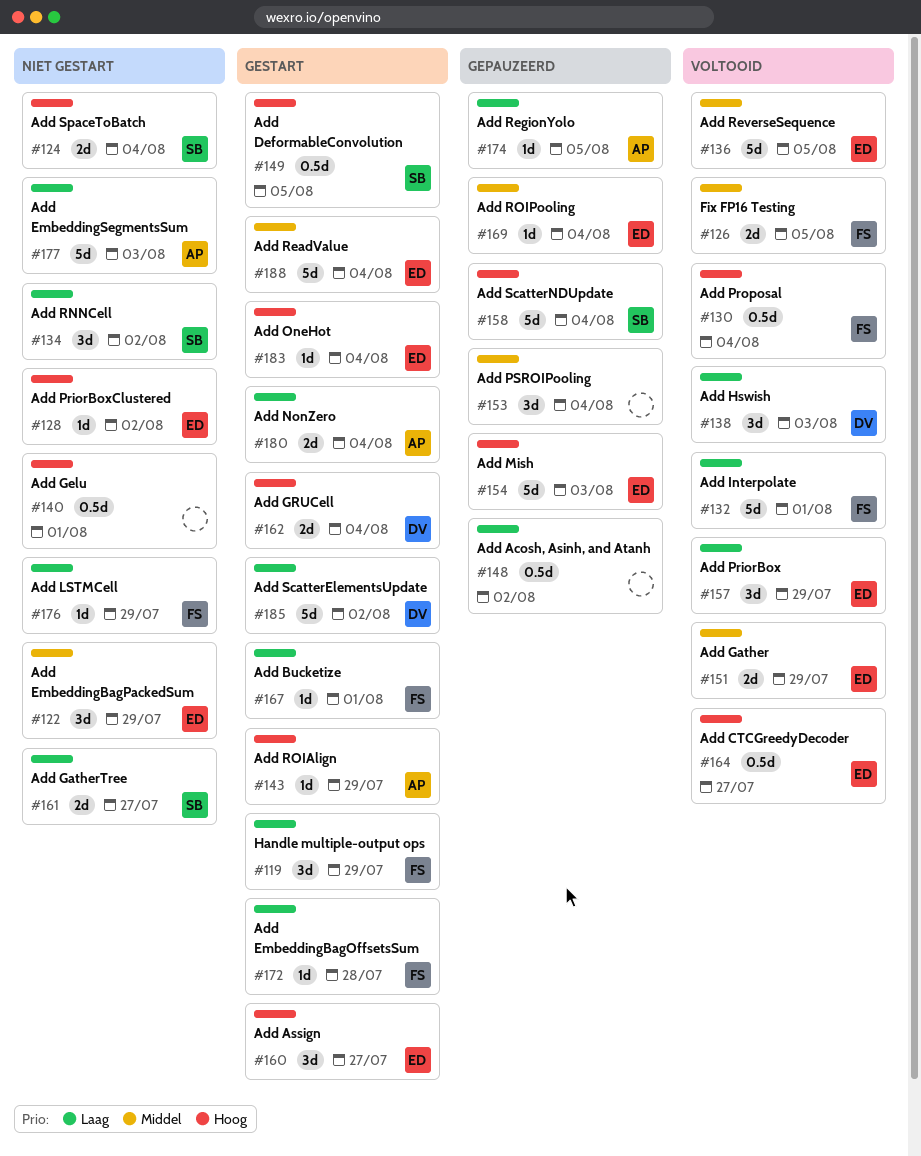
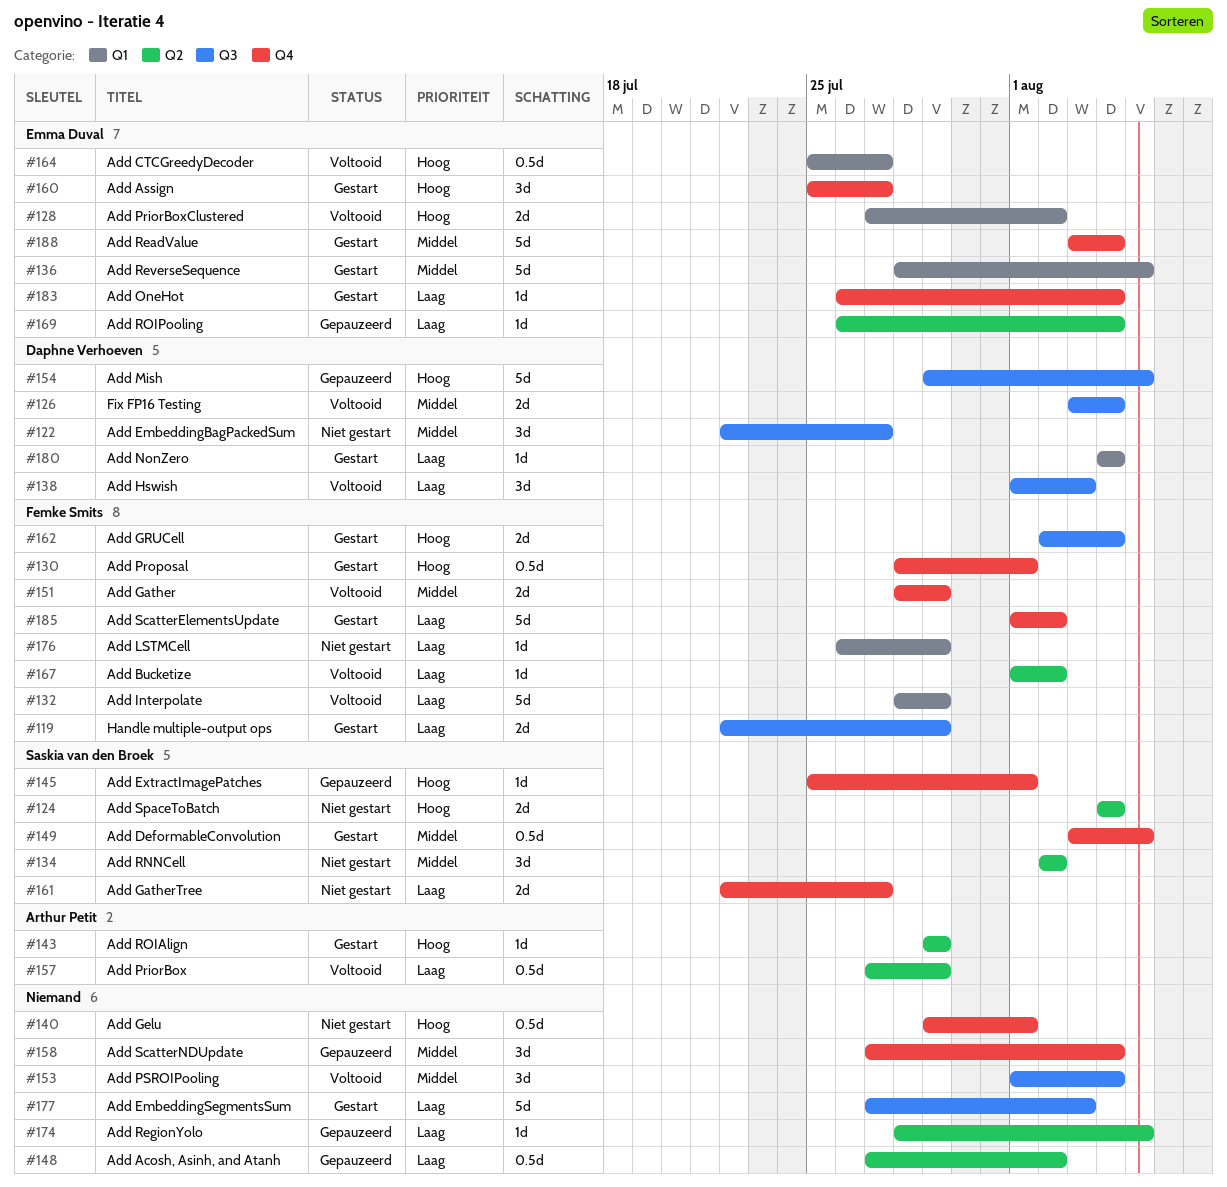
#119, estimate: 3d -> 2d
#122, owner: Emma Duval -> Daphne Verhoeven
#122, due: Jul 29 -> Jul 27
#126, owner: Femke Smits -> Daphne Verhoeven
#126, due: Aug 5 -> Aug 4
#128, status: Niet gestart -> Voltooid
#128, estimate: 1d -> 2d
#130, status: Voltooid -> Gestart
#130, due: Aug 4 -> Aug 1
#132, due: Aug 1 -> Jul 29
#134, priority: Laag -> Middel
#136, status: Voltooid -> Gestart
#145: none -> present
#149, priority: Hoog -> Middel
#151, owner: Emma Duval -> Femke Smits
#153, status: Gepauzeerd -> Voltooid
#154, owner: Emma Duval -> Daphne Verhoeven
#154, due: Aug 3 -> Aug 5
#157, owner: Emma Duval -> Arthur Petit
#157, estimate: 3d -> 0.5d
#158, owner: Saskia van den Broek -> none
#158, priority: Hoog -> Middel
#158, estimate: 5d -> 3d
#162, owner: Daphne Verhoeven -> Femke Smits
#167, status: Gestart -> Voltooid
#167, due: Aug 1 -> Aug 2
#169, priority: Middel -> Laag
#172: present -> none
#174, owner: Arthur Petit -> none
#177, status: Niet gestart -> Gestart
#177, owner: Arthur Petit -> none
#180, owner: Arthur Petit -> Daphne Verhoeven
#180, estimate: 2d -> 1d
#183, priority: Hoog -> Laag
#185, owner: Daphne Verhoeven -> Femke Smits

